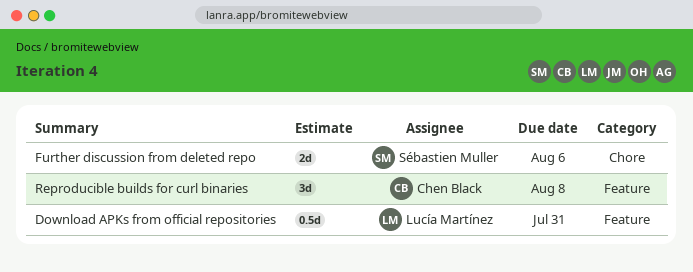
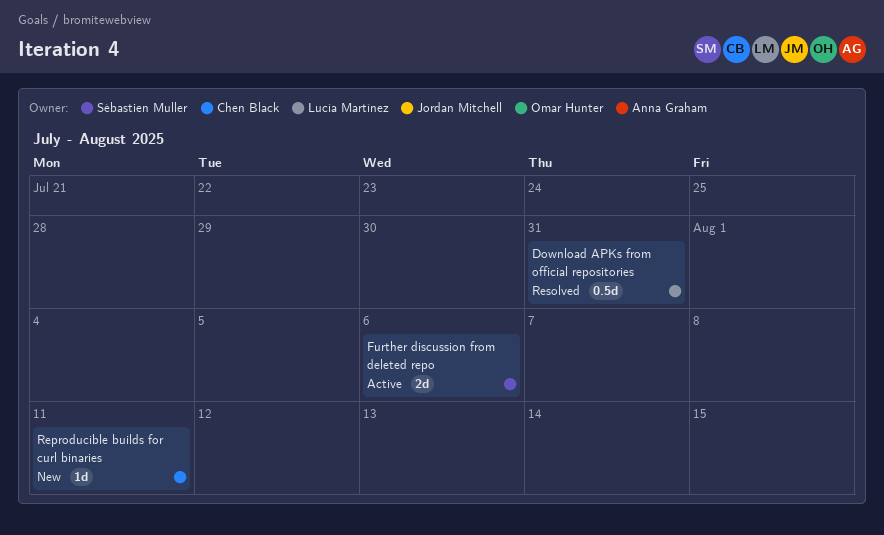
Reproducible builds for curl binaries, estimate: 3d -> 1d
Reproducible builds for curl binaries, due: Aug 8 -> Aug 11

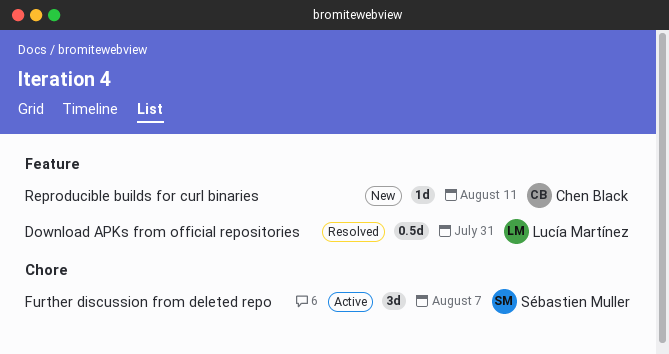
Further discussion from deleted repo, estimate: 2d -> 3d
Further discussion from deleted repo, due: Aug 6 -> Aug 7

